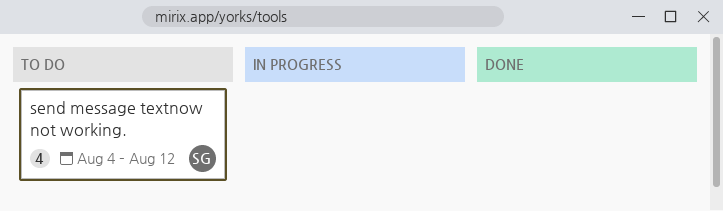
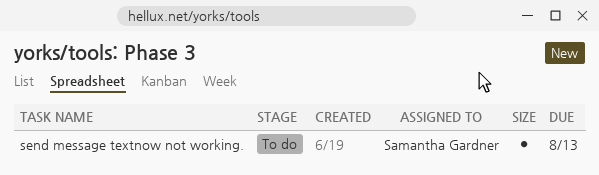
send message textnow not working., estimate: 4 -> 1
send message textnow not working., due: Aug 12 -> Aug 13

